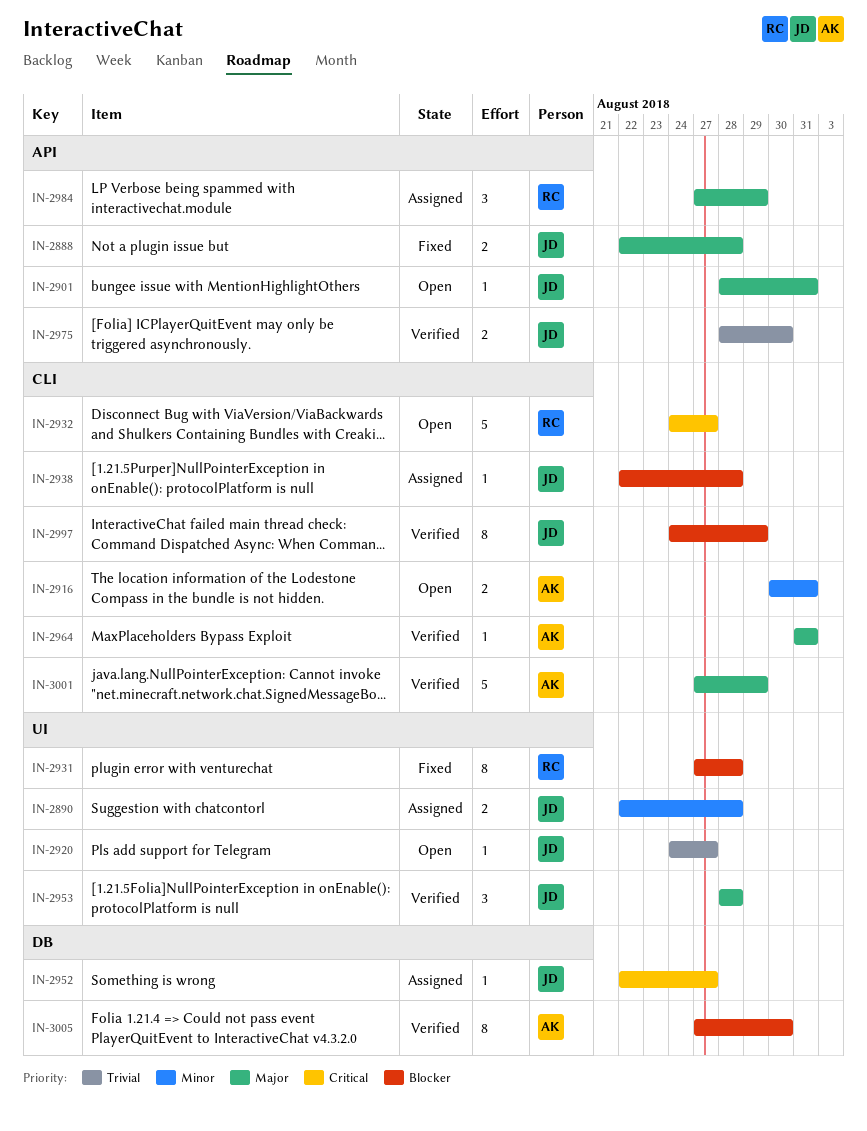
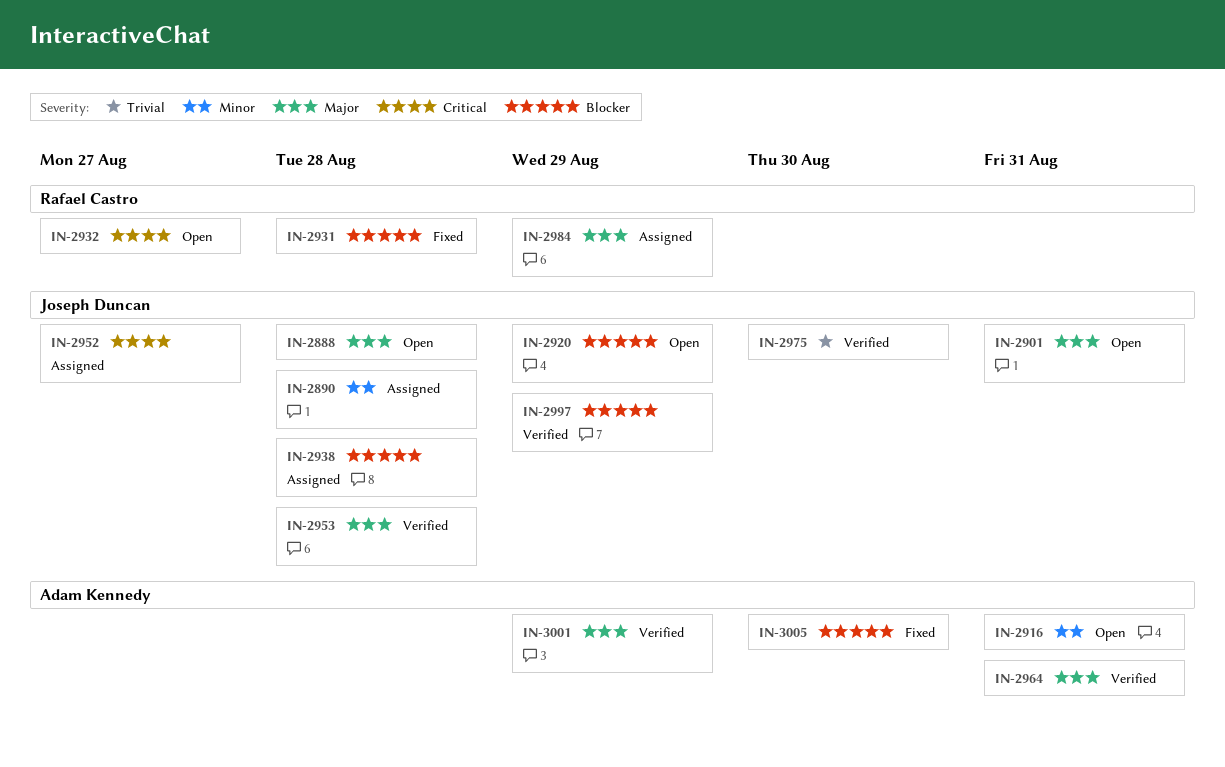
IN-2888, status: Fixed -> Open
IN-2920, priority: Trivial -> Blocker
IN-2920, due: Aug 27 -> Aug 29
IN-3005, status: Verified -> Fixed

